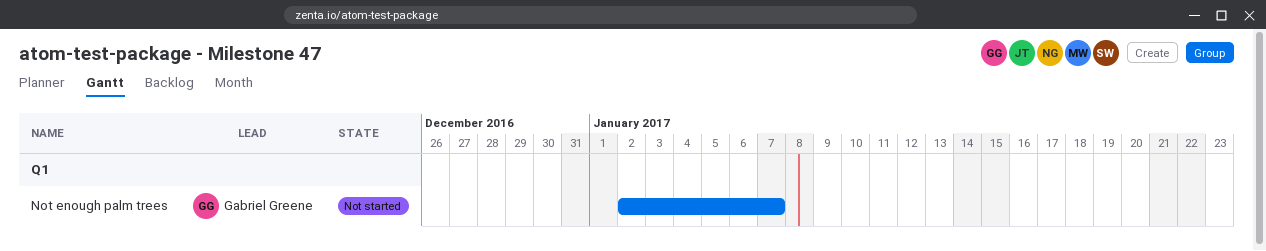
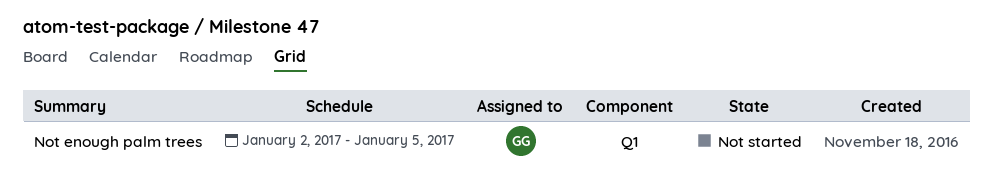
Not enough palm trees, due: Jan 7 -> Jan 5

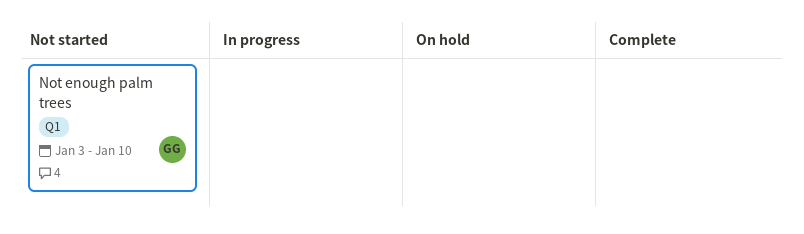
Not enough palm trees, start: Jan 2 -> Jan 3
Not enough palm trees, due: Jan 5 -> Jan 10

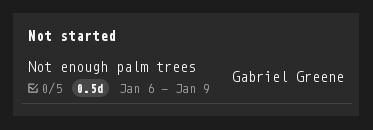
Not enough palm trees, start: Jan 3 -> Jan 6
Not enough palm trees, due: Jan 10 -> Jan 9

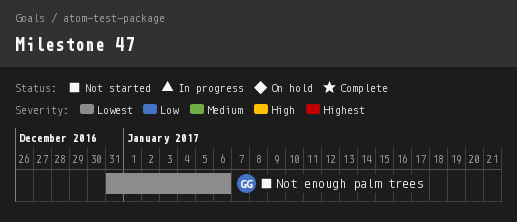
Not enough palm trees, start: Jan 6 -> Dec 31
Not enough palm trees, due: Jan 9 -> Jan 6

